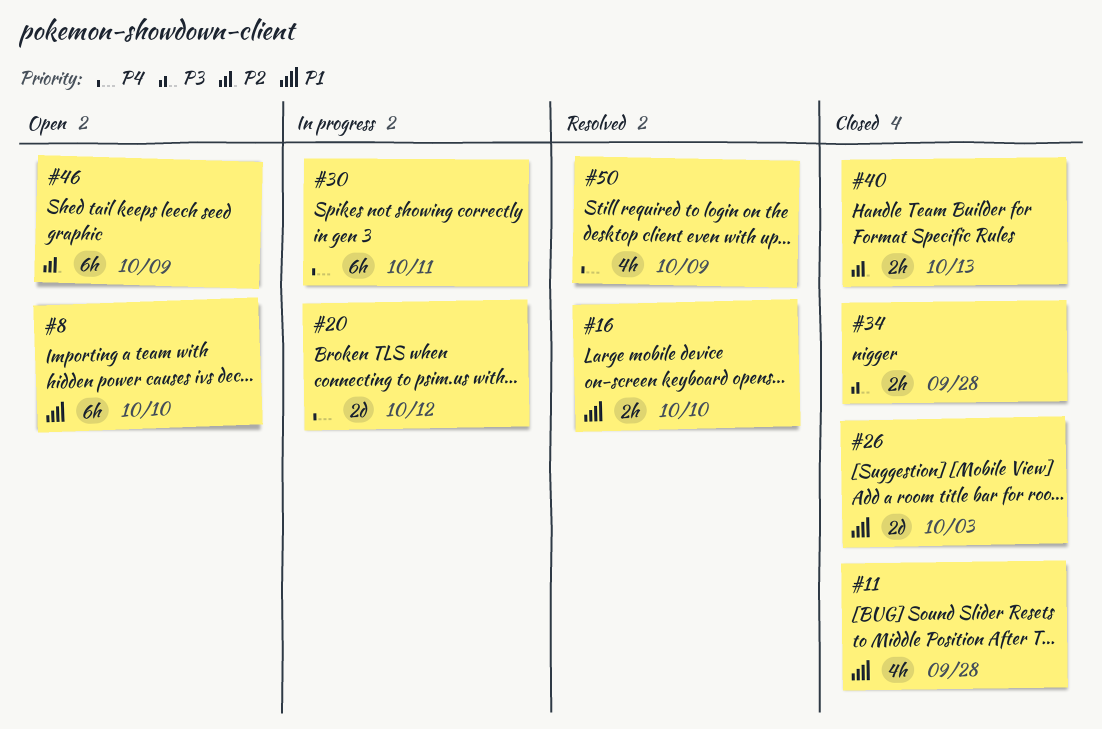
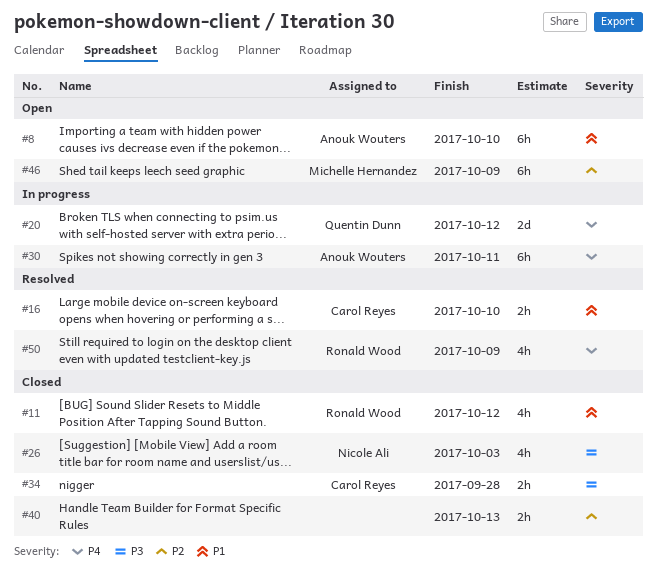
#11, due: Sep 28 -> Oct 12
#26, priority: P1 -> P3
#26, estimate: 2d -> 4h

